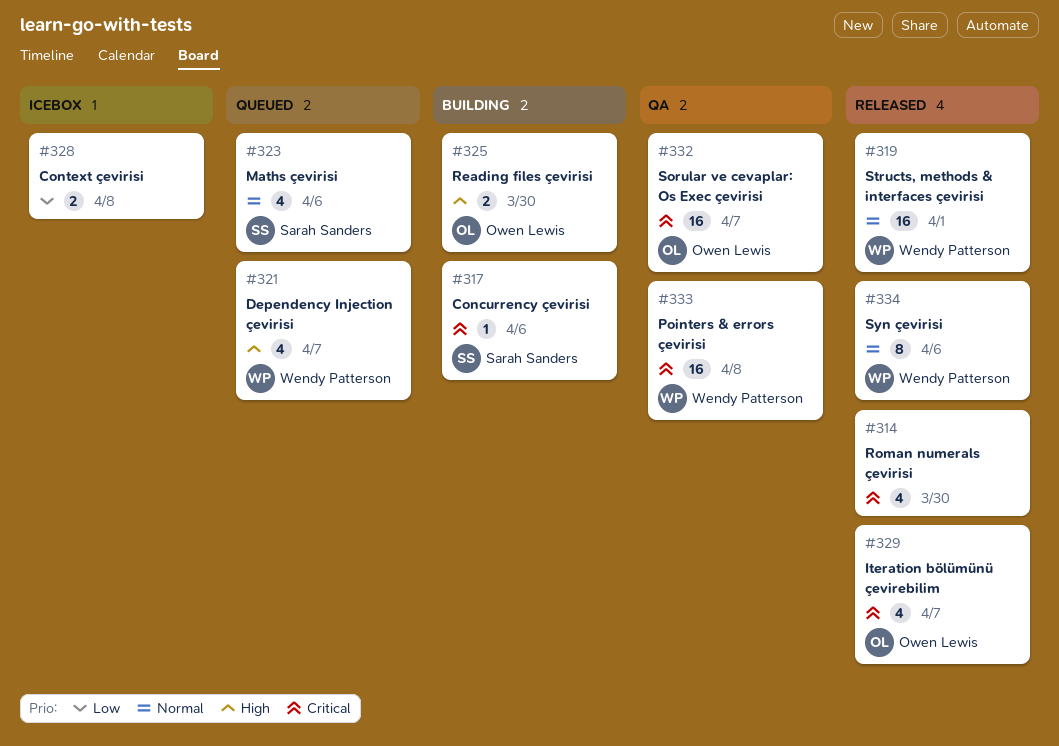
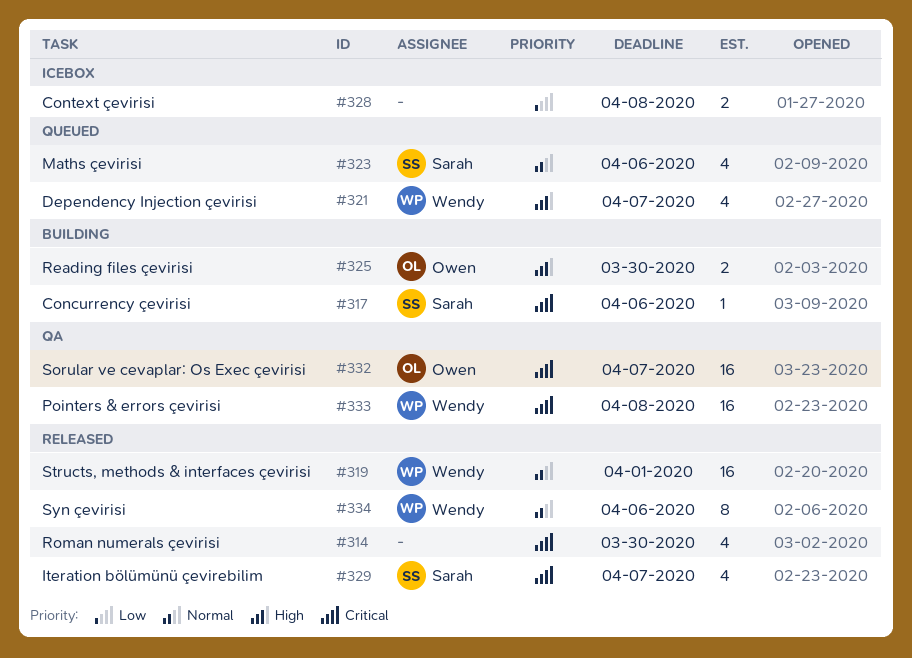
#329, owner: Owen Lewis -> Sarah Sanders

